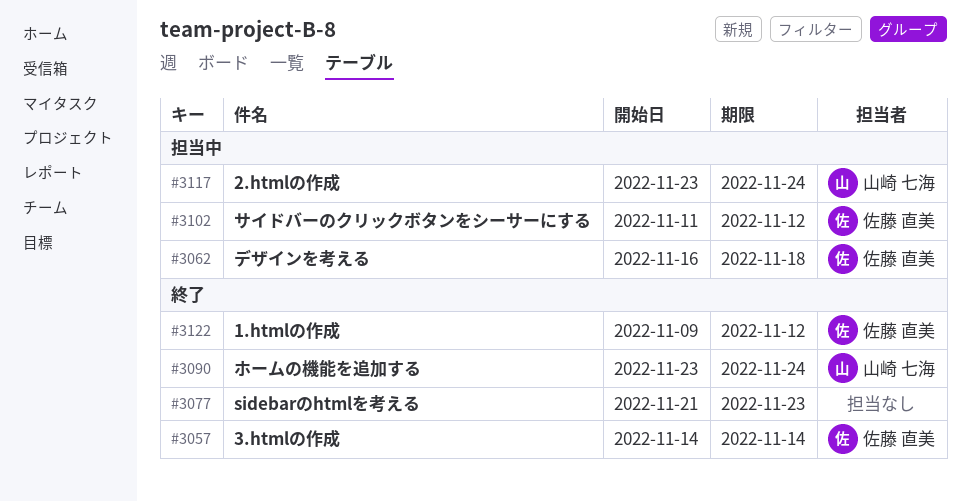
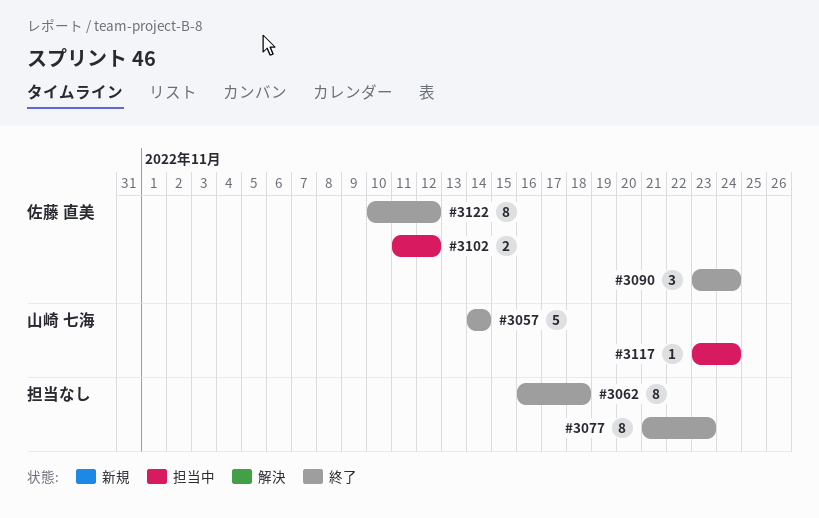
#3057, owner: 佐藤 直美 -> 山崎 七海
#3062, status: 担当中 -> 終了
#3062, owner: 佐藤 直美 -> none
#3090, owner: 山崎 七海 -> 佐藤 直美
#3122, start: Nov 9 -> Nov 10

